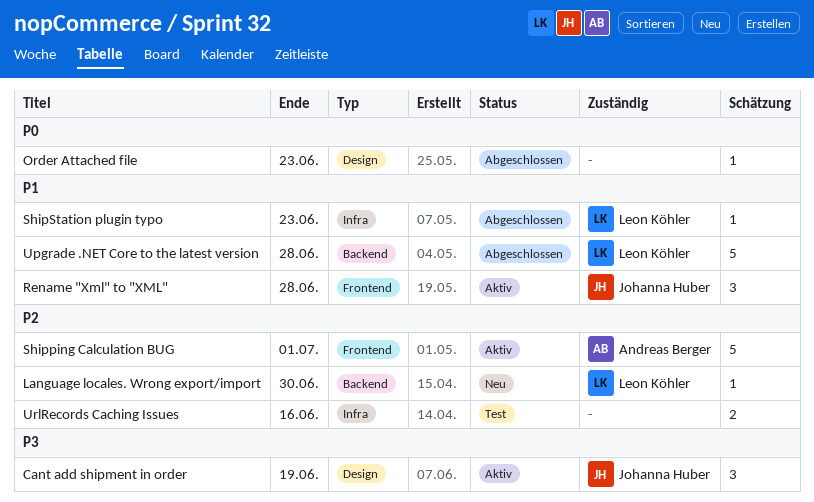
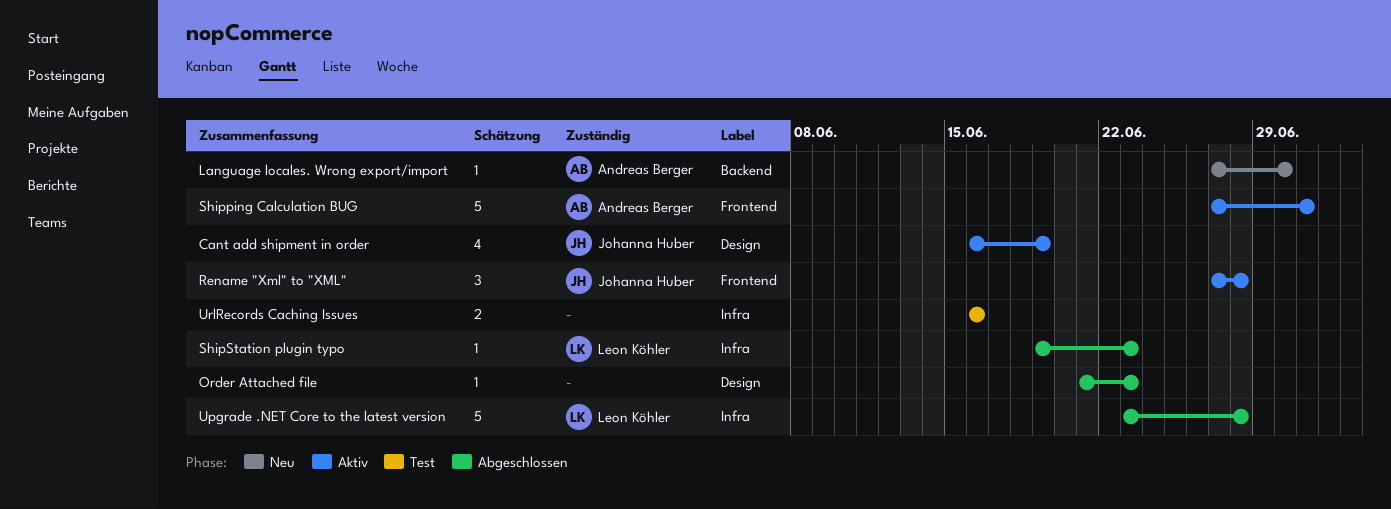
Cant add shipment in order, estimate: 3 -> 4
Language locales. Wrong export/import, owner: Leon Köhler -> Andreas Berger
Upgrade .NET Core to the latest version, label: Backend -> Infra

